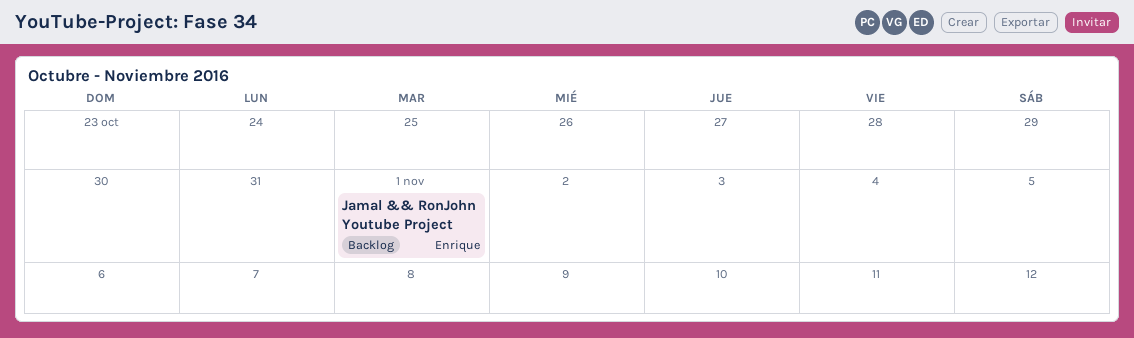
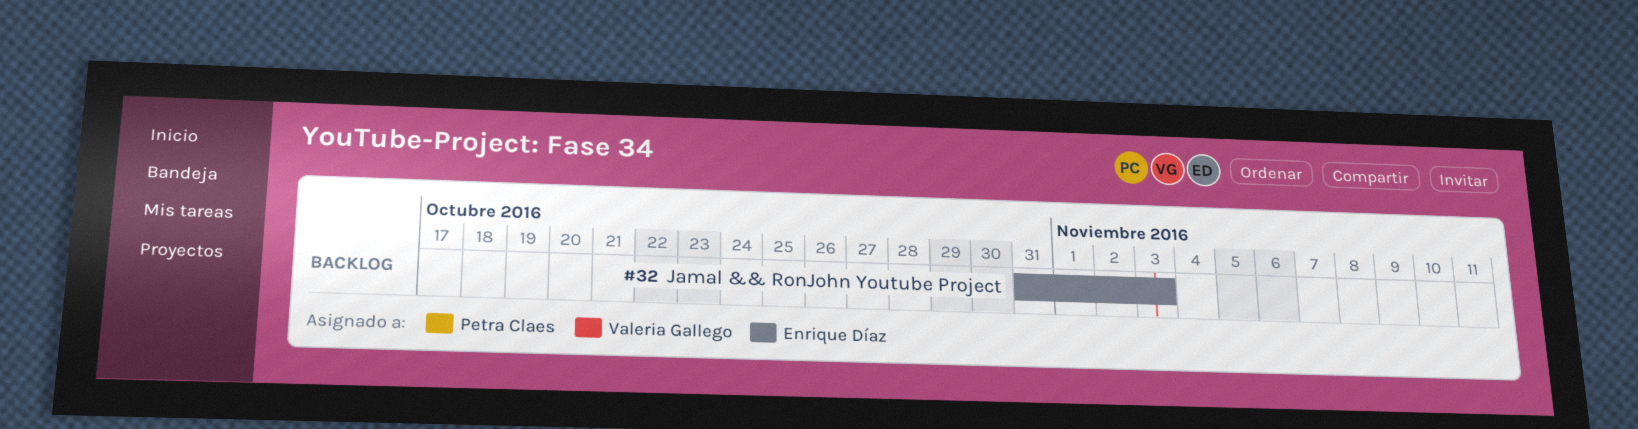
Jamal && RonJohn Youtube Project, due: Nov 1 -> Nov 3

